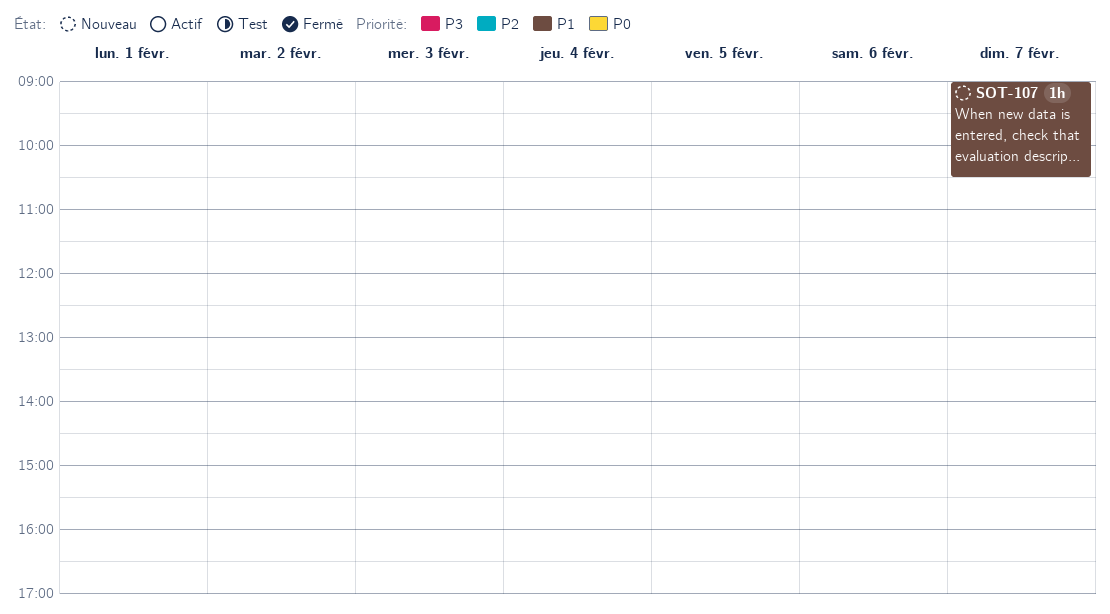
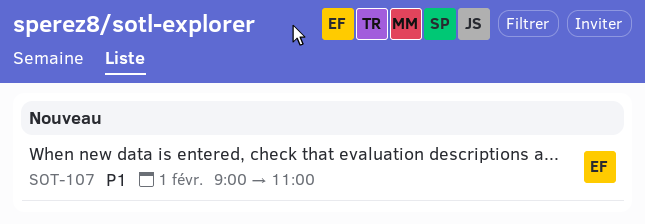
SOT-107, day: Feb 7 -> Feb 1
SOT-107, ends: 10:30 -> 11:00

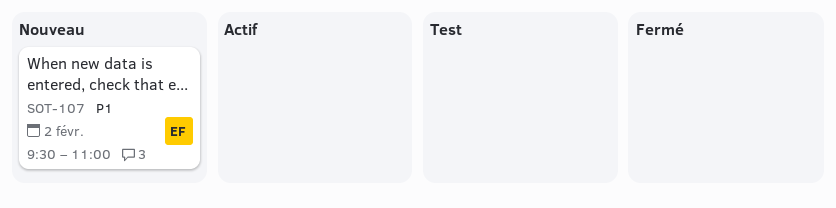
SOT-107, day: Feb 1 -> Feb 2
SOT-107, begins: 09:00 -> 09:30

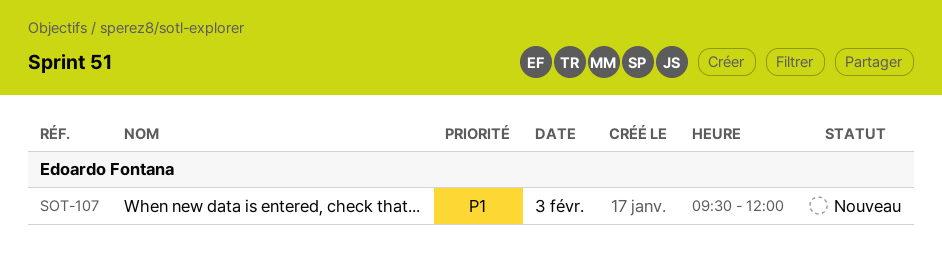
SOT-107, day: Feb 2 -> Feb 3
SOT-107, ends: 11:00 -> 12:00

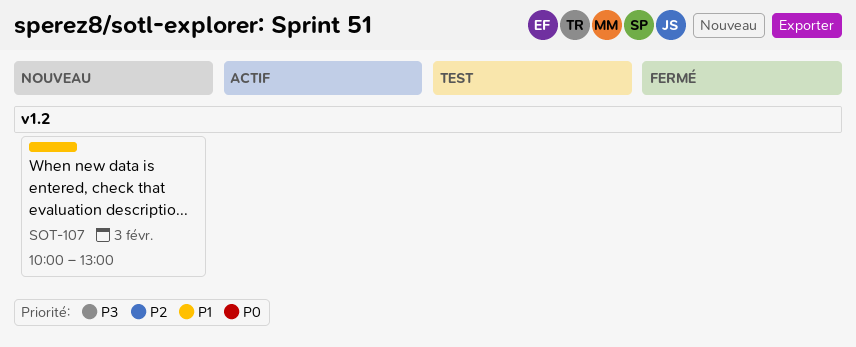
SOT-107, begins: 09:30 -> 10:00
SOT-107, ends: 12:00 -> 13:00

